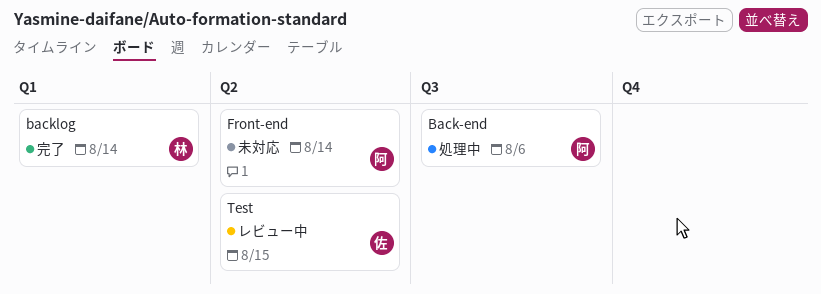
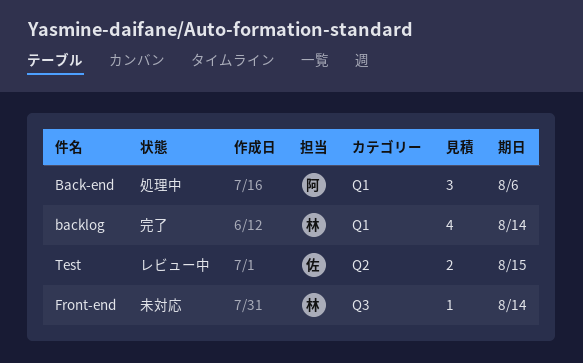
Back-end, label: Q3 -> Q1
Front-end, owner: 阿 -> 林
Front-end, label: Q2 -> Q3

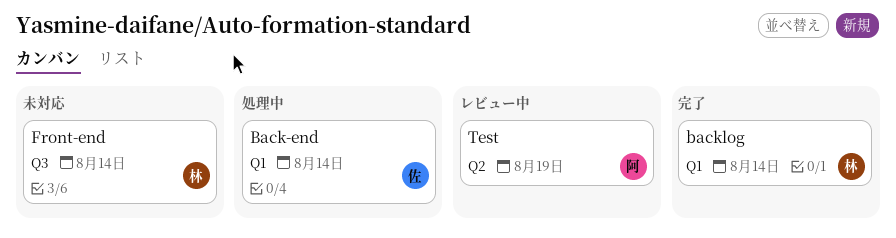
Back-end, owner: 阿 -> 佐
Back-end, due: Aug 6 -> Aug 14
Test, owner: 佐 -> 阿
Test, due: Aug 15 -> Aug 19

